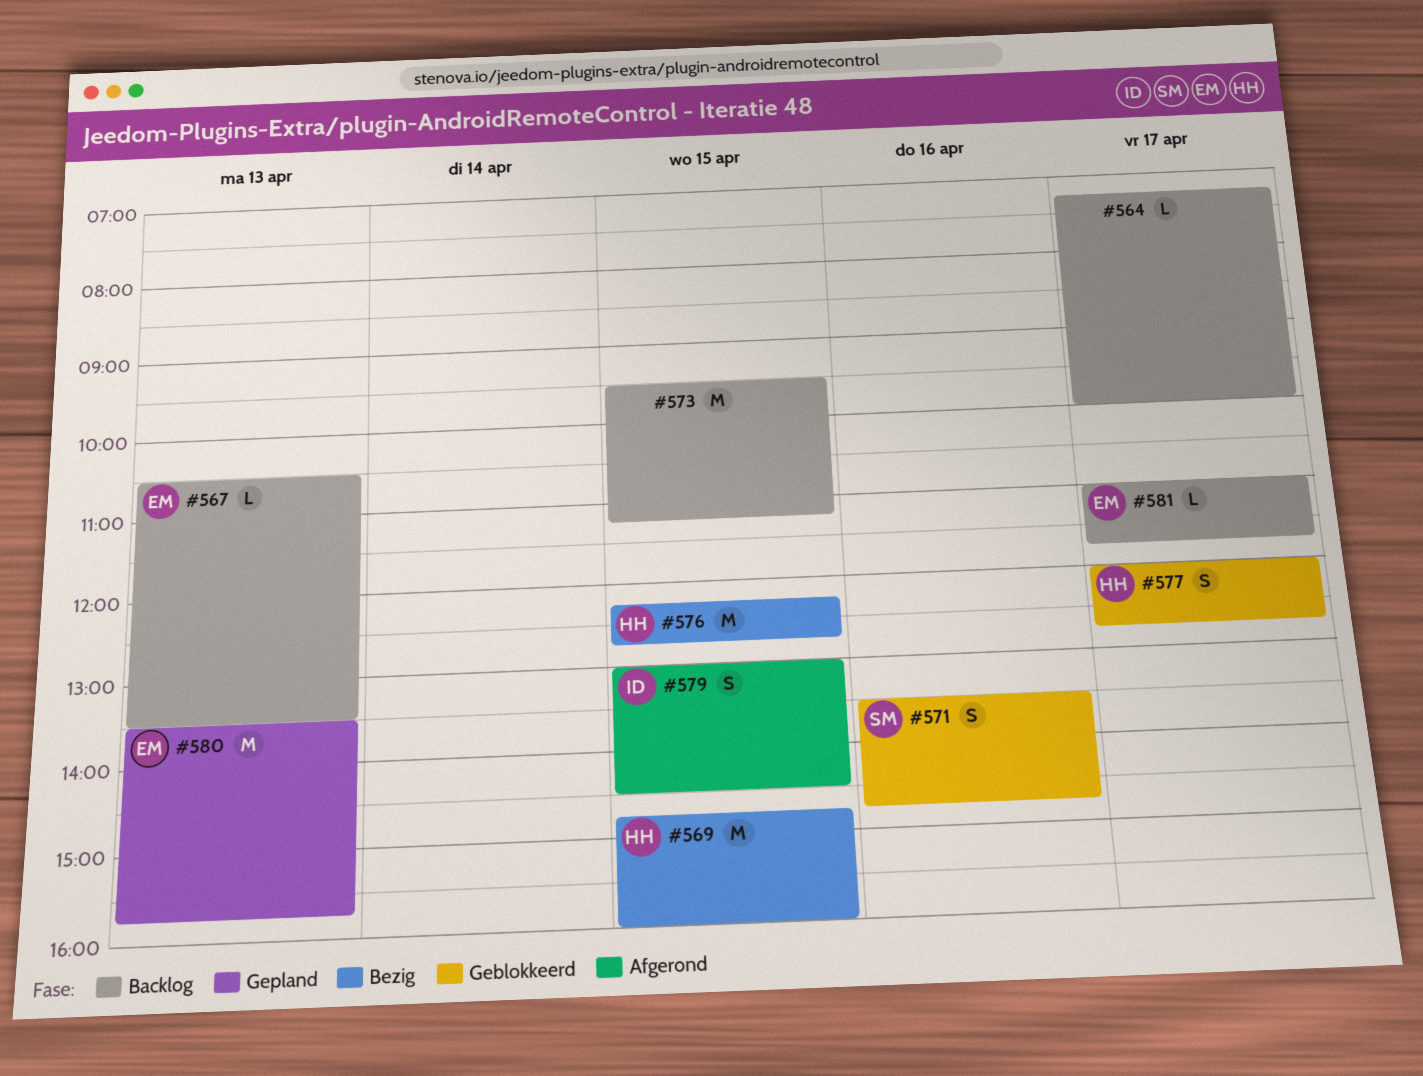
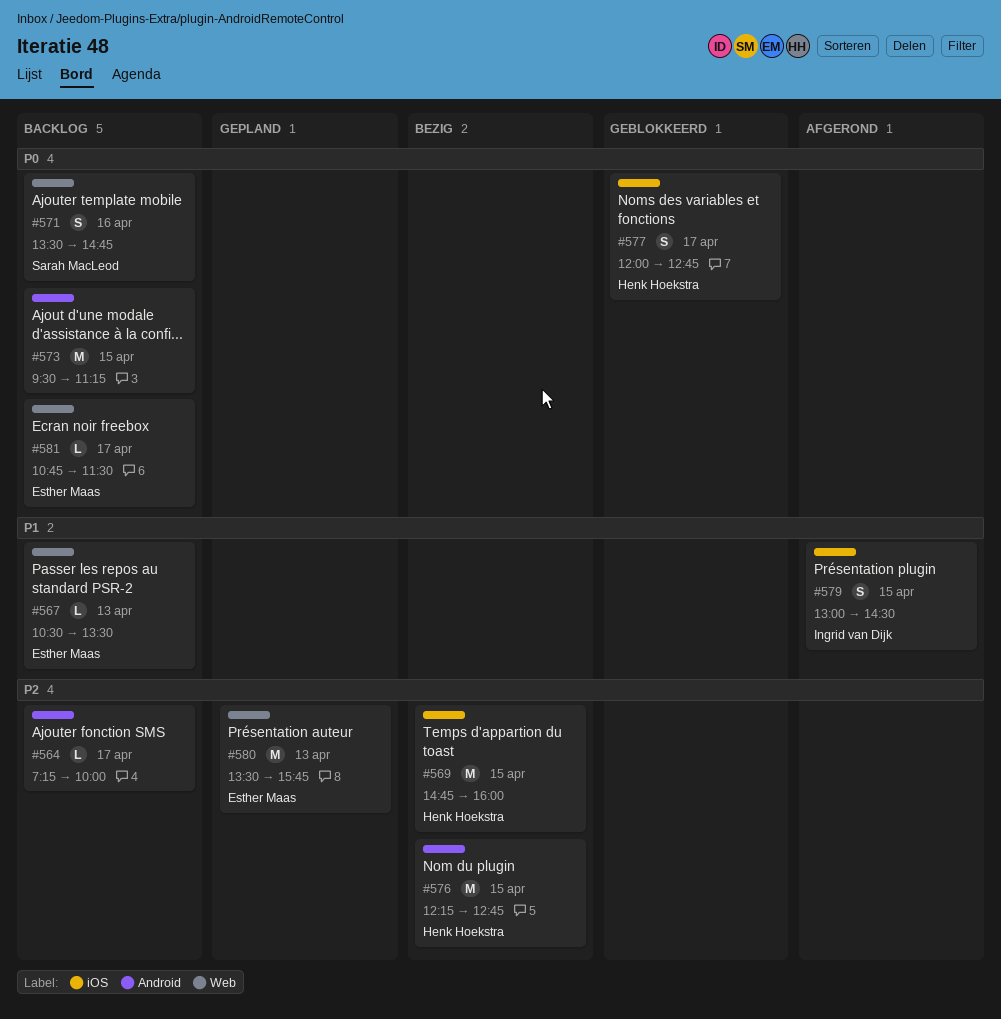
#571, status: Geblokkeerd -> Backlog
#581, begins: 11:00 -> 10:45
#581, ends: 11:45 -> 11:30

